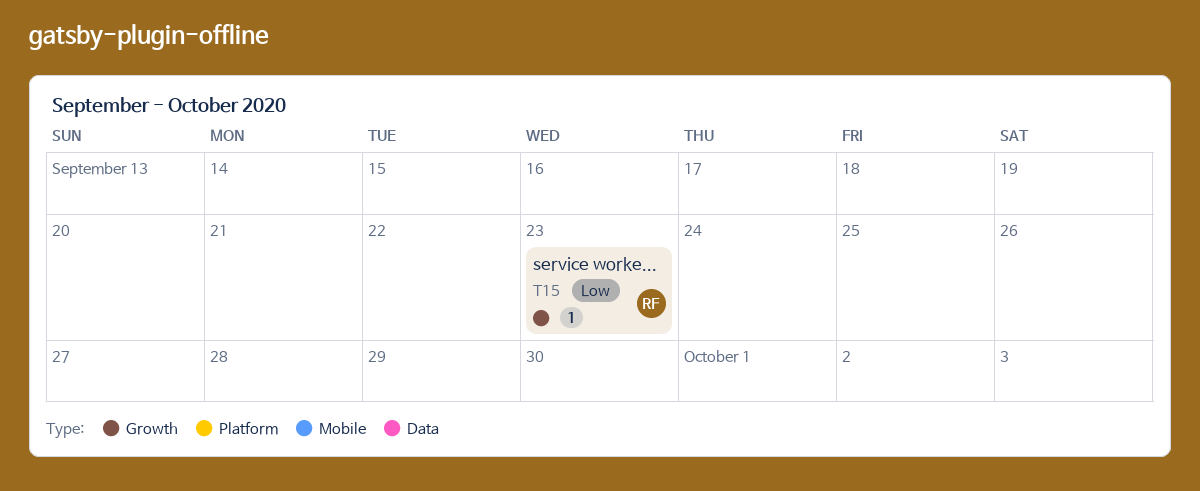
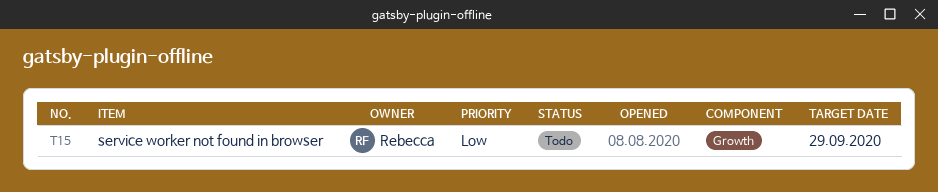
T15, due: Sep 23 -> Sep 29

